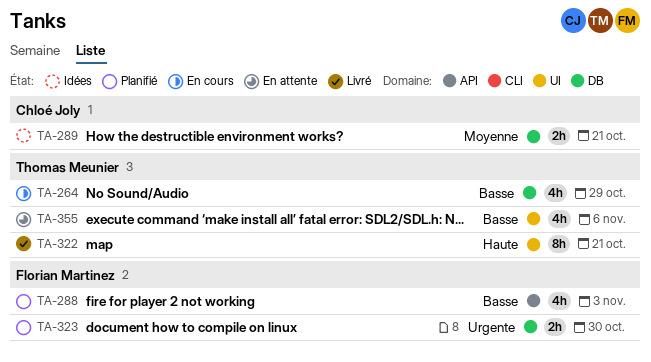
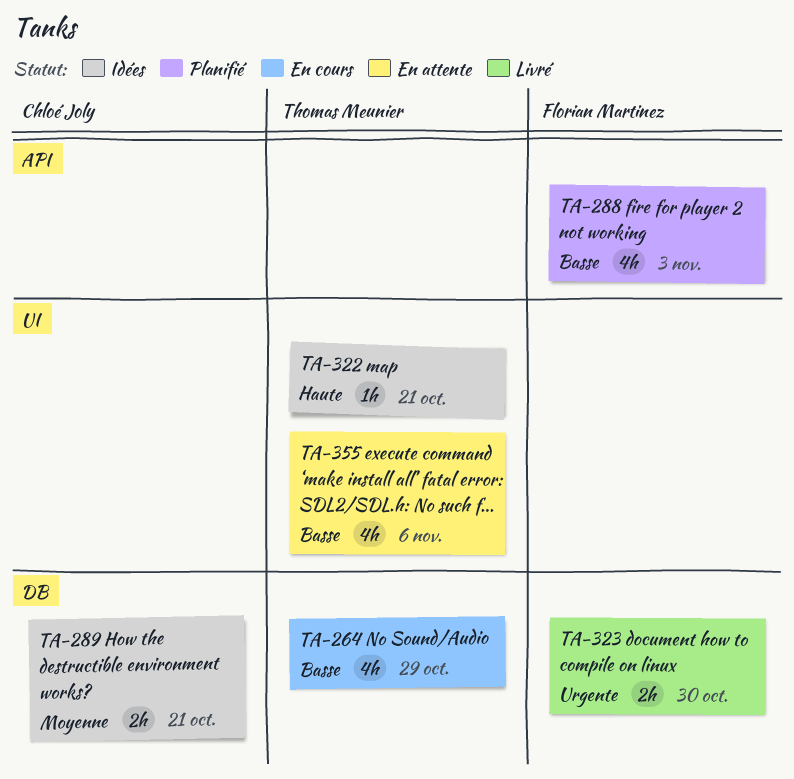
TA-322, status: Livré -> Idées
TA-322, estimate: 8h -> 1h
TA-323, status: Planifié -> Livré

